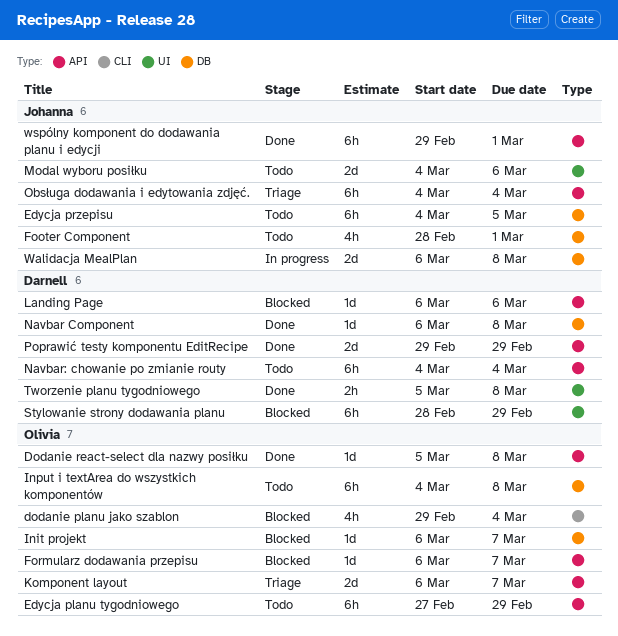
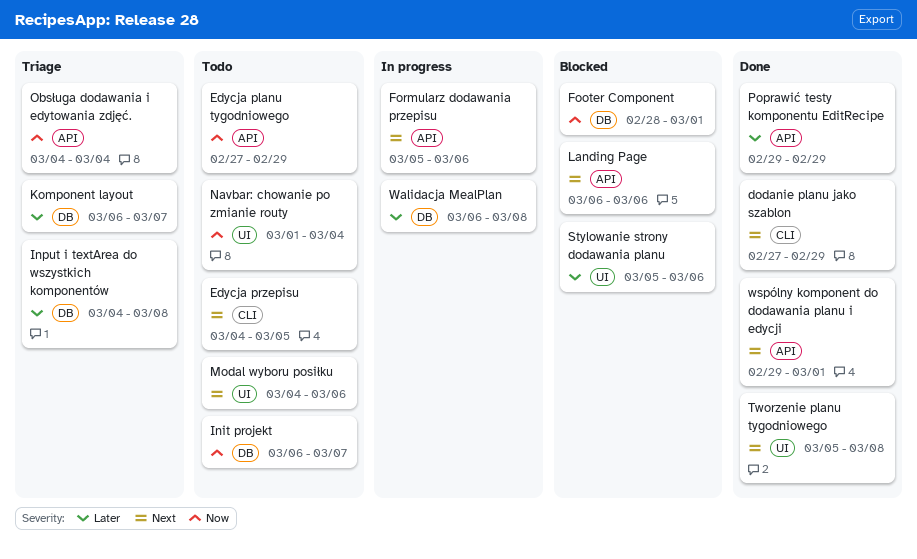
dodanie planu jako szablon, status: Blocked -> Done
dodanie planu jako szablon, start: Feb 29 -> Feb 27
dodanie planu jako szablon, due: Mar 4 -> Feb 29
Dodanie react-select dla nazwy posiłku: present -> none
Edycja przepisu, label: DB -> CLI
Footer Component, status: Todo -> Blocked
Formularz dodawania przepisu, status: Blocked -> In progress
Formularz dodawania przepisu, start: Mar 6 -> Mar 5
Formularz dodawania przepisu, due: Mar 7 -> Mar 6
Init projekt, status: Blocked -> Todo
Input i textArea do wszystkich komponentów, status: Todo -> Triage
Komponent layout, label: API -> DB
Navbar Component: present -> none
Navbar: chowanie po zmianie routy, label: API -> UI
Navbar: chowanie po zmianie routy, start: Mar 4 -> Mar 1
Stylowanie strony dodawania planu, start: Feb 28 -> Mar 5
Stylowanie strony dodawania planu, due: Feb 29 -> Mar 6

